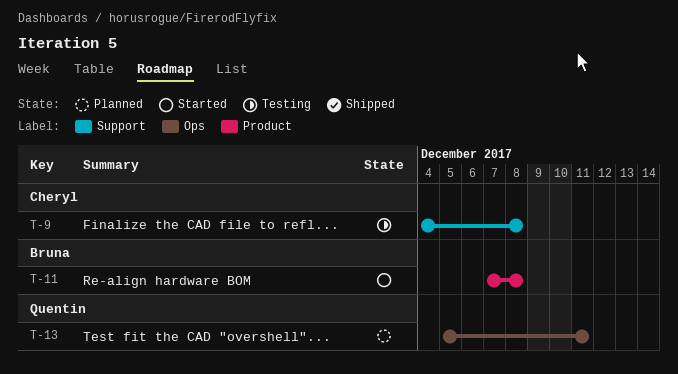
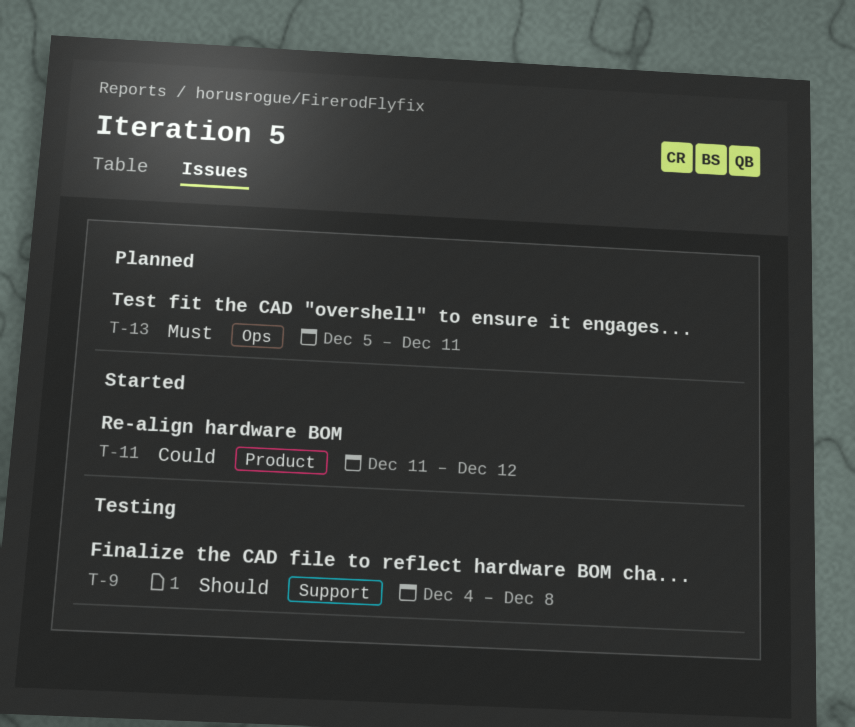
T-11, start: Dec 7 -> Dec 11
T-11, due: Dec 8 -> Dec 12

